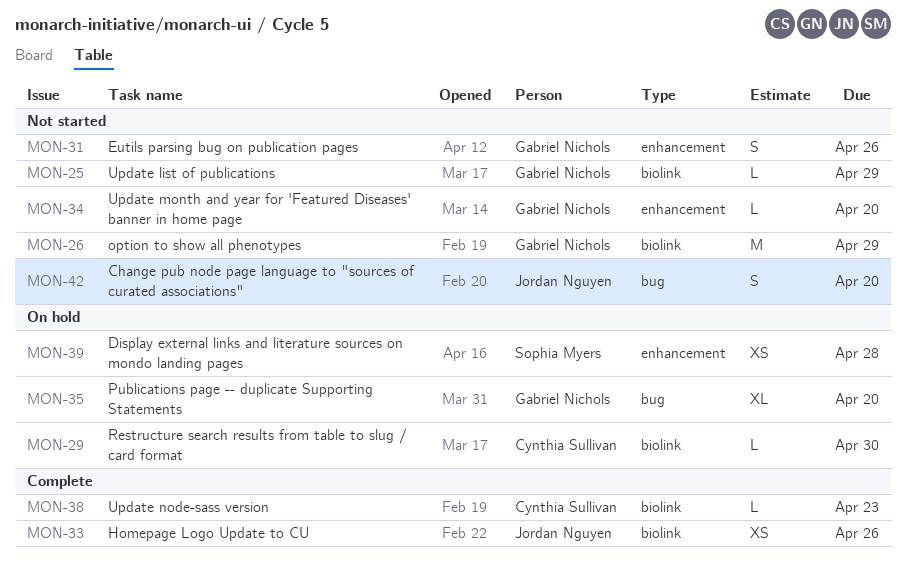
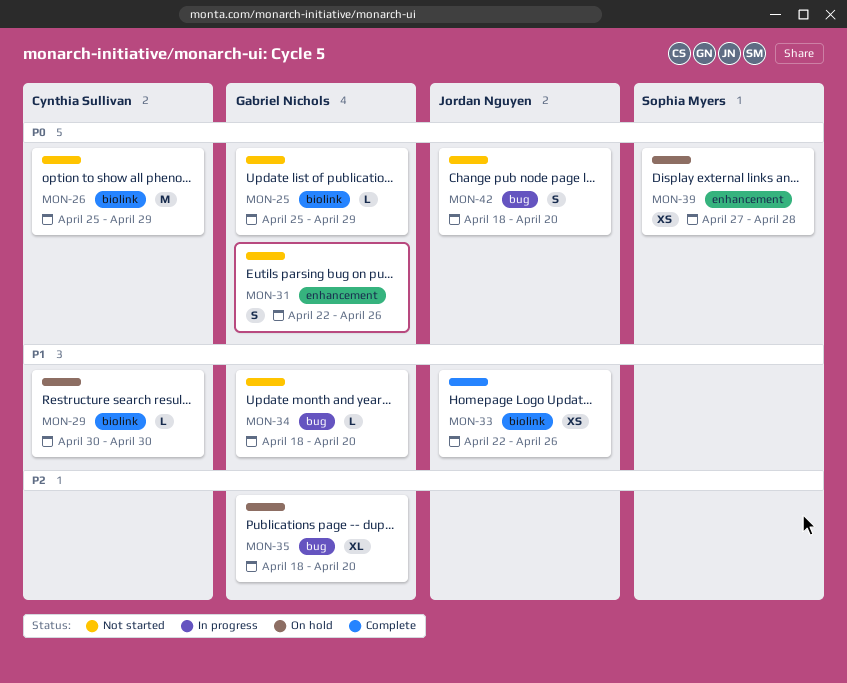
MON-26, owner: Gabriel Nichols -> Cynthia Sullivan
MON-34, label: enhancement -> bug
MON-38: present -> none

